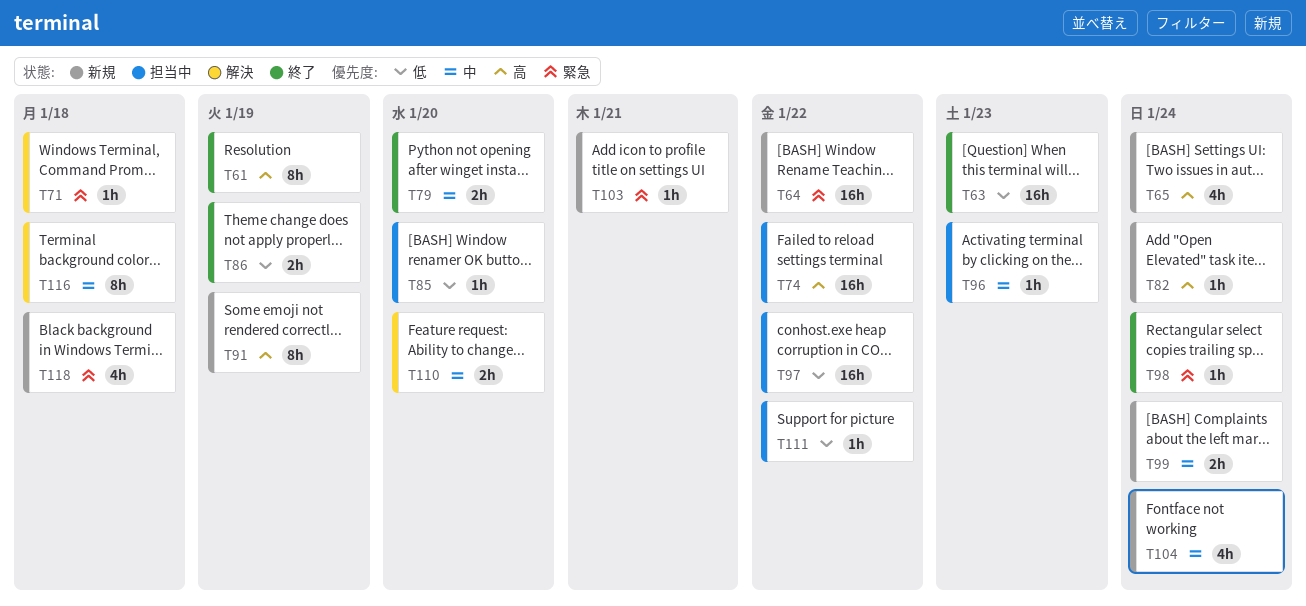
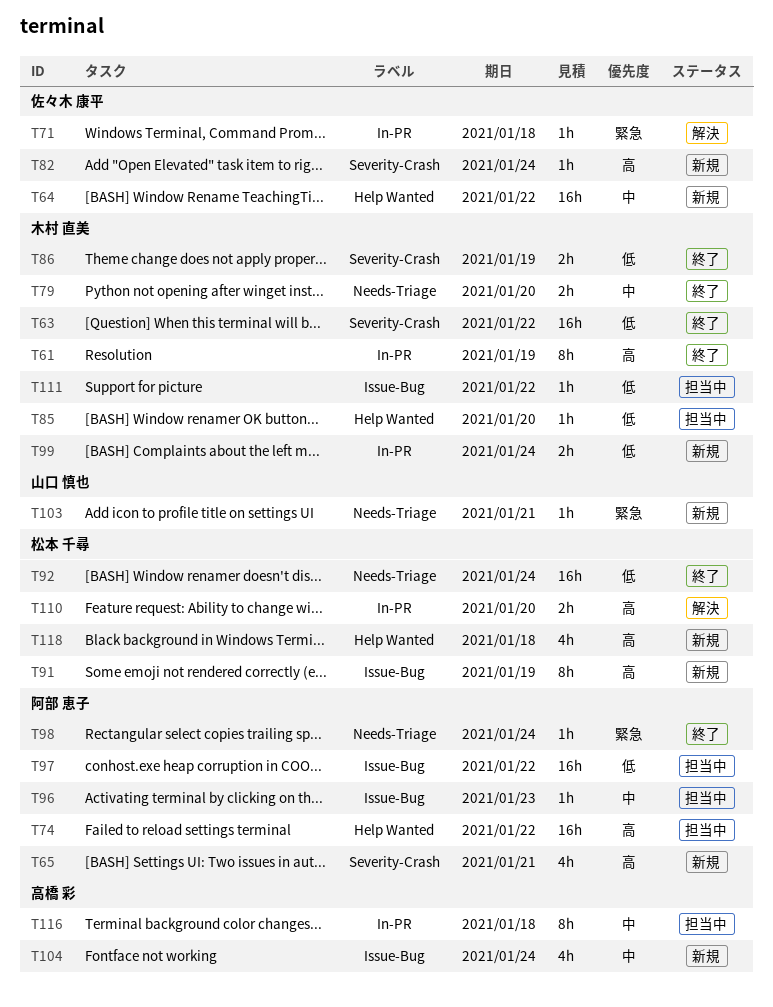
T63, due: Jan 23 -> Jan 22
T64, priority: 緊急 -> 中
T65, due: Jan 24 -> Jan 21
T92: none -> present
T99, priority: 中 -> 低
T110, priority: 中 -> 高
T116, status: 解決 -> 担当中
T118, priority: 緊急 -> 高

